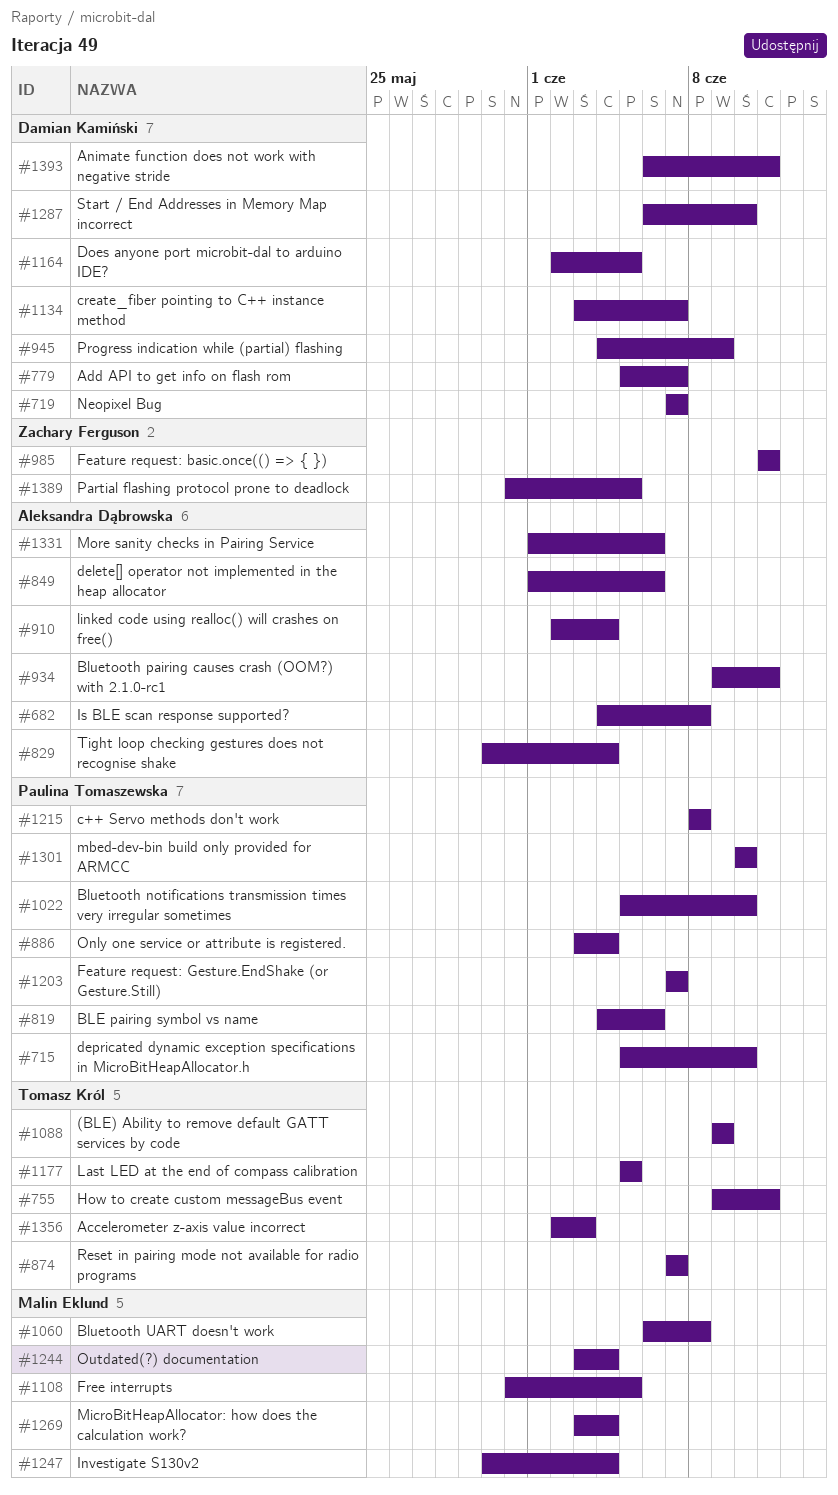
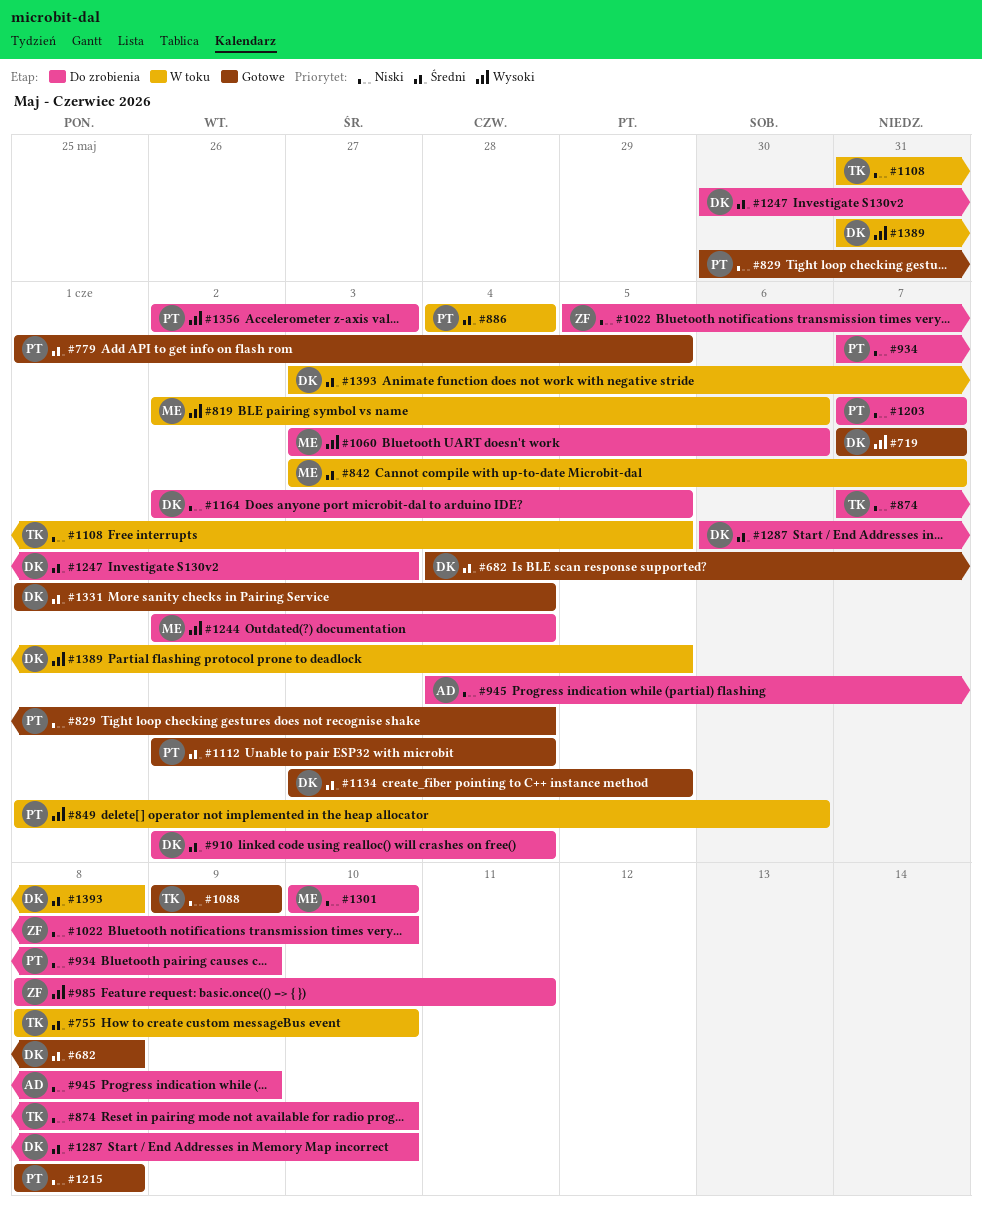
#682, owner: Aleksandra Dąbrowska -> Damian Kamiński
#715: present -> none
#755, start: Jun 9 -> Jun 8
#755, due: Jun 11 -> Jun 10
#779, owner: Damian Kamiński -> Paulina Tomaszewska
#779, start: Jun 5 -> Jun 1
#779, due: Jun 7 -> Jun 5
#819, owner: Paulina Tomaszewska -> Malin Eklund
#819, start: Jun 4 -> Jun 2
#829, owner: Aleksandra Dąbrowska -> Paulina Tomaszewska
#842: none -> present
#849, owner: Aleksandra Dąbrowska -> Paulina Tomaszewska
#874, due: Jun 7 -> Jun 10
#886, start: Jun 3 -> Jun 4
#910, owner: Aleksandra Dąbrowska -> Damian Kamiński
#934, owner: Aleksandra Dąbrowska -> Paulina Tomaszewska
#934, start: Jun 9 -> Jun 7
#934, due: Jun 11 -> Jun 9
#945, owner: Damian Kamiński -> Aleksandra Dąbrowska
#985, start: Jun 11 -> Jun 8
#1022, owner: Paulina Tomaszewska -> Zachary Ferguson
#1060, start: Jun 6 -> Jun 3
#1060, due: Jun 8 -> Jun 6
#1108, owner: Malin Eklund -> Tomasz Król
#1112: none -> present
#1134, due: Jun 7 -> Jun 5
#1177: present -> none
#1244, start: Jun 3 -> Jun 2
#1247, owner: Malin Eklund -> Damian Kamiński
#1247, due: Jun 4 -> Jun 3
#1269: present -> none
#1301, owner: Paulina Tomaszewska -> Malin Eklund
#1331, owner: Aleksandra Dąbrowska -> Damian Kamiński
#1331, due: Jun 6 -> Jun 4
#1356, owner: Tomasz Król -> Paulina Tomaszewska
#1389, owner: Zachary Ferguson -> Damian Kamiński
#1393, start: Jun 6 -> Jun 3
#1393, due: Jun 11 -> Jun 8

